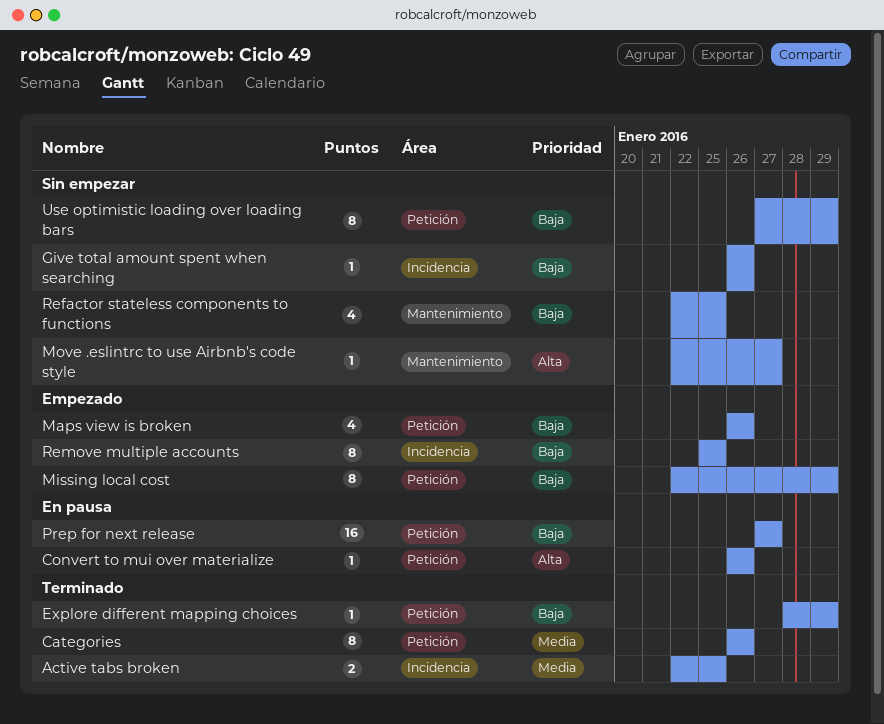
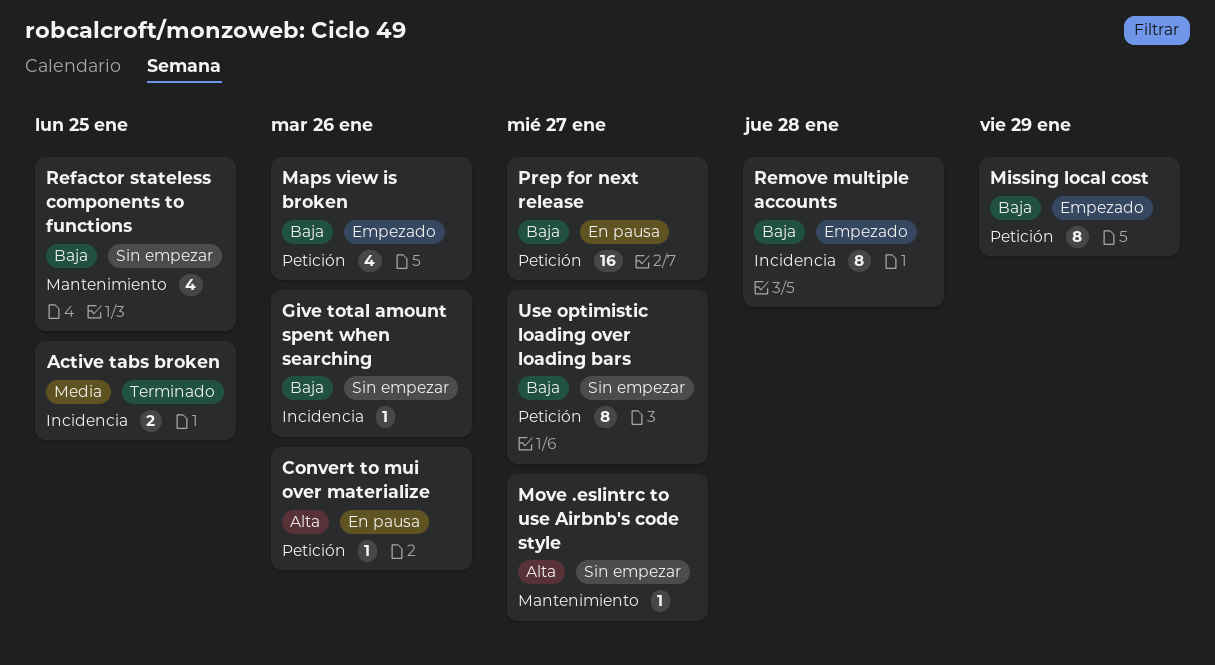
Categories: present -> none
Explore different mapping choices: present -> none
Remove multiple accounts, due: Jan 25 -> Jan 28
Use optimistic loading over loading bars, due: Jan 29 -> Jan 27

